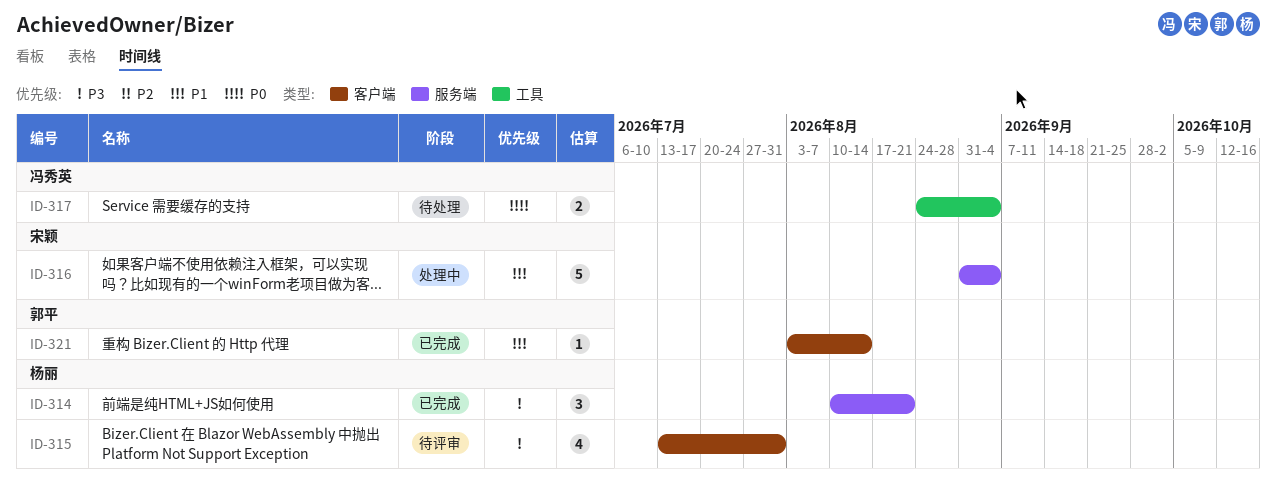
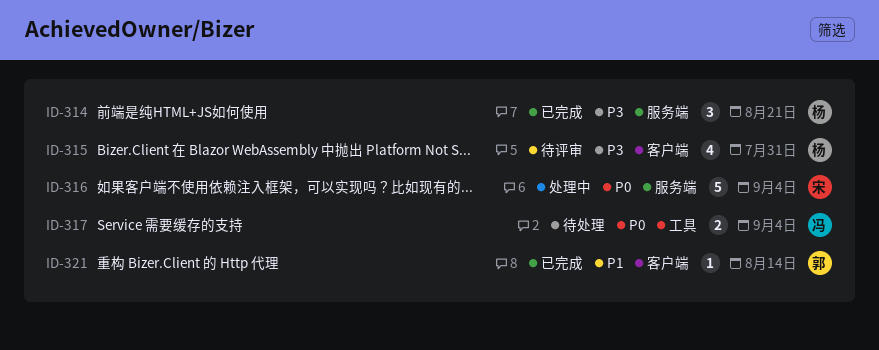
ID-316, priority: P1 -> P0

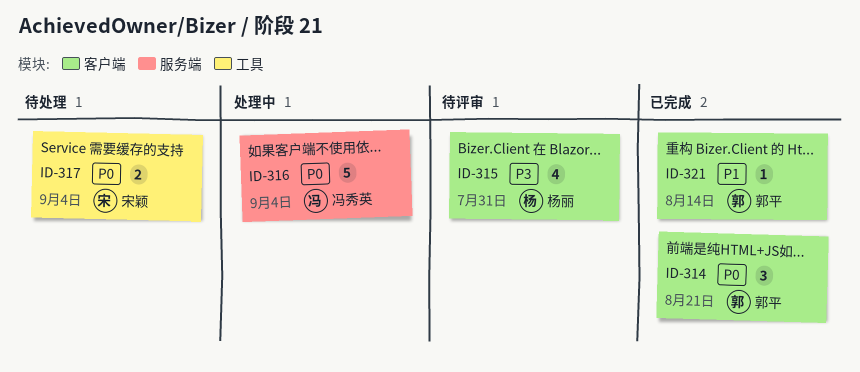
ID-314, owner: 杨丽 -> 郭平
ID-314, priority: P3 -> P0
ID-314, label: 服务端 -> 客户端
ID-316, owner: 宋颖 -> 冯秀英
ID-317, owner: 冯秀英 -> 宋颖

